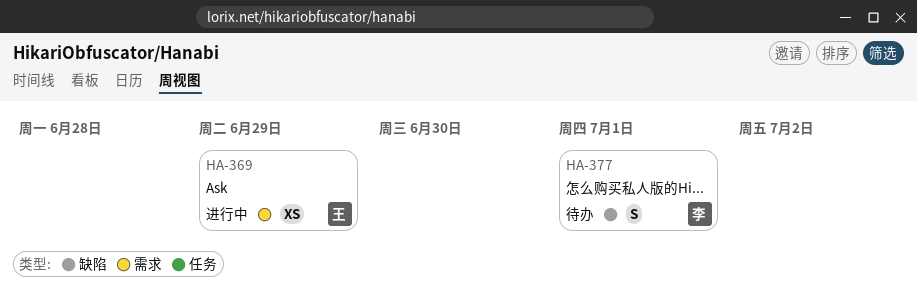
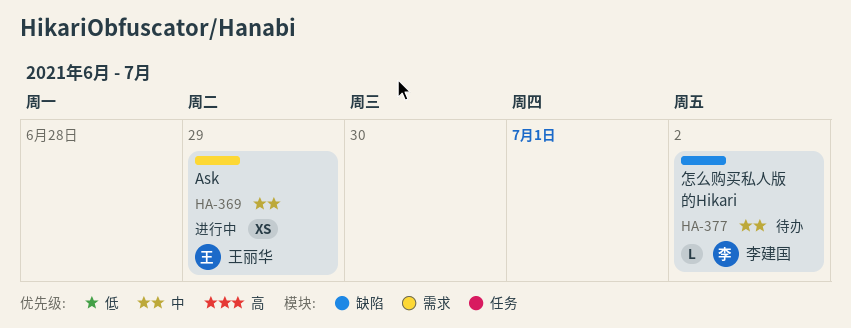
HA-377, estimate: S -> L
HA-377, due: Jul 1 -> Jul 2

